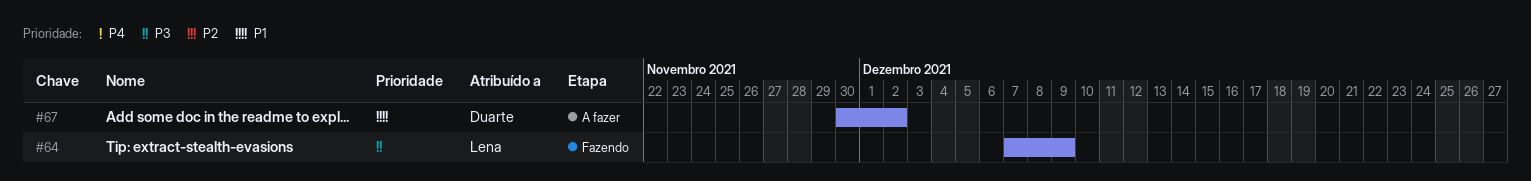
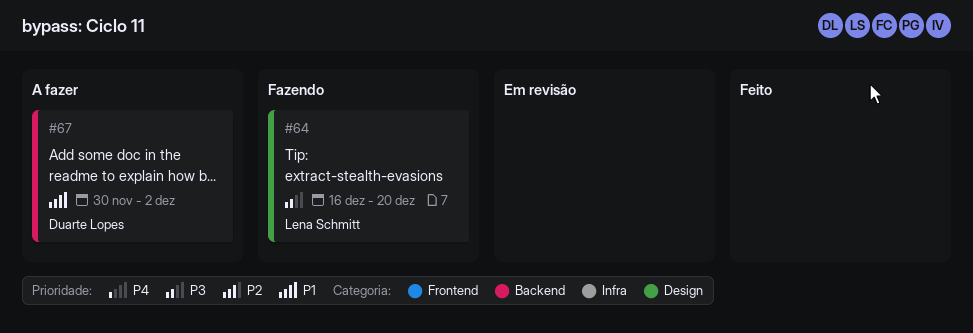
#64, start: Dec 7 -> Dec 16
#64, due: Dec 9 -> Dec 20

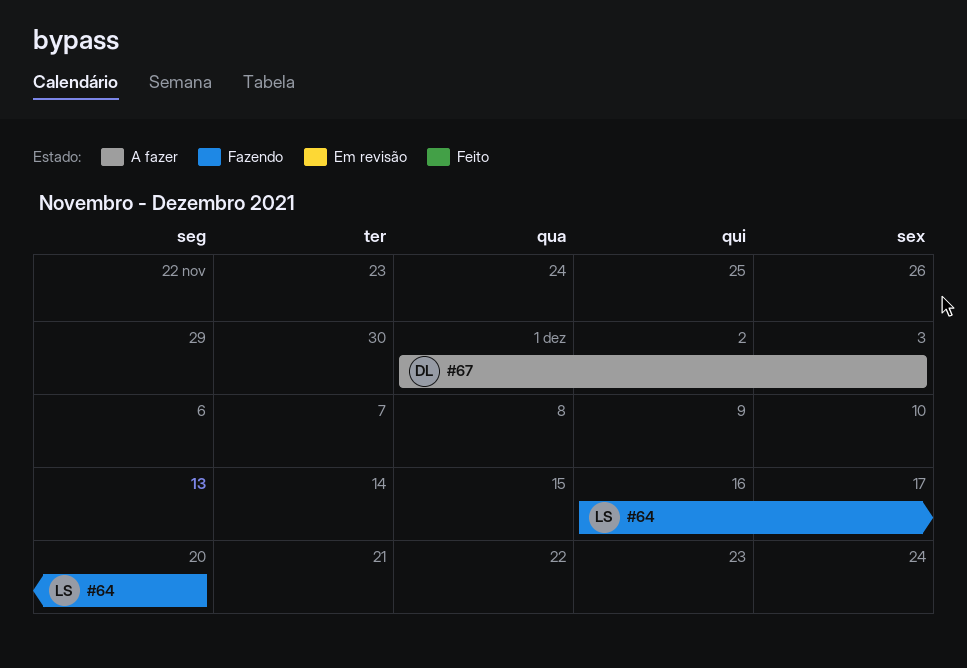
#67, start: Nov 30 -> Dec 1
#67, due: Dec 2 -> Dec 3

